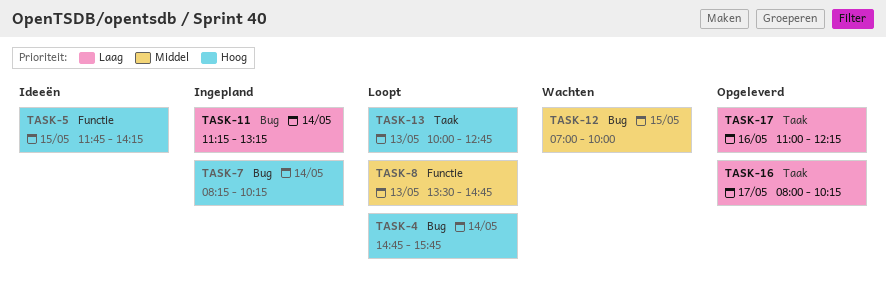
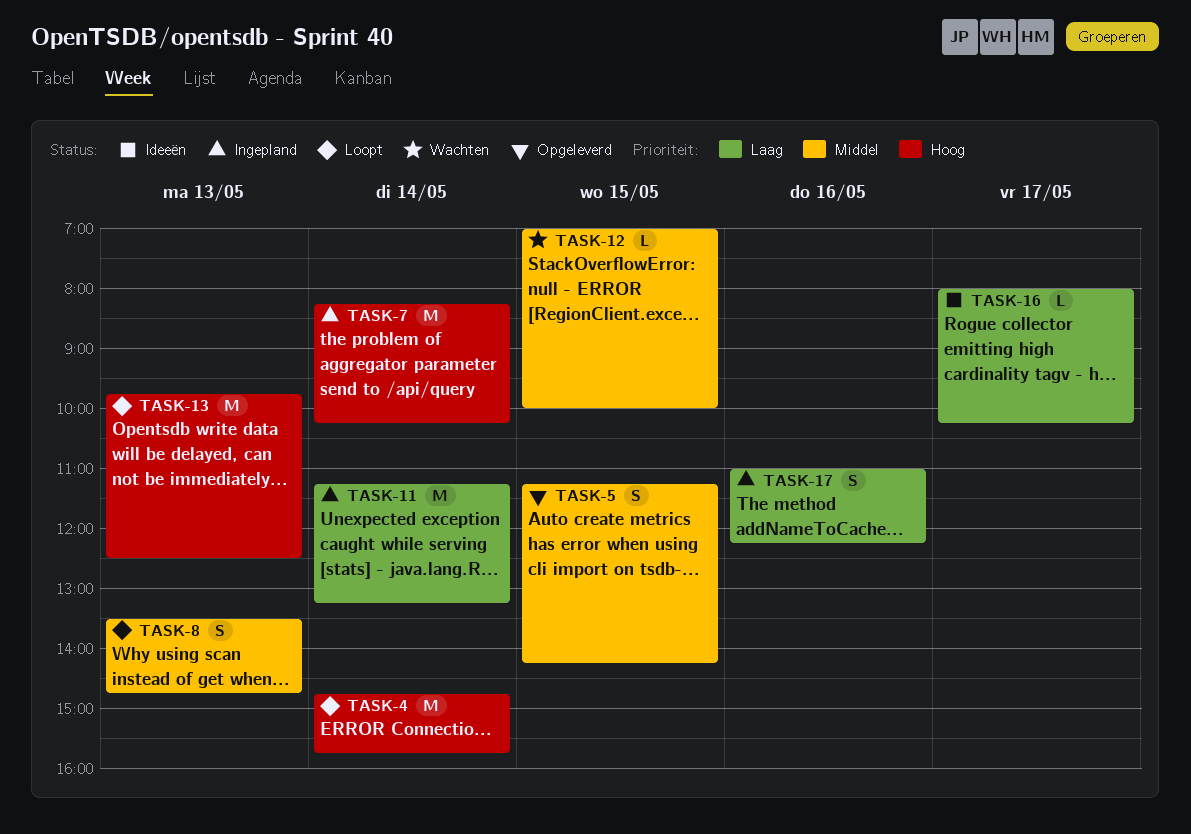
TASK-5, status: Ideeën -> Opgeleverd
TASK-5, priority: Hoog -> Middel
TASK-5, begins: 11:45 -> 11:15
TASK-13, begins: 10:00 -> 09:45
TASK-13, ends: 12:45 -> 12:30
TASK-16, status: Opgeleverd -> Ideeën
TASK-17, status: Opgeleverd -> Ingepland

